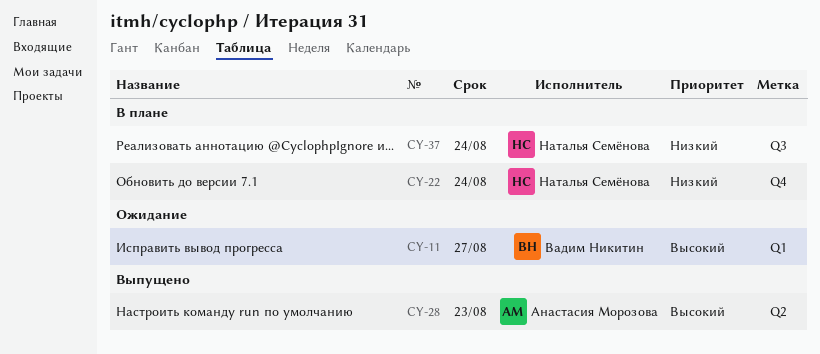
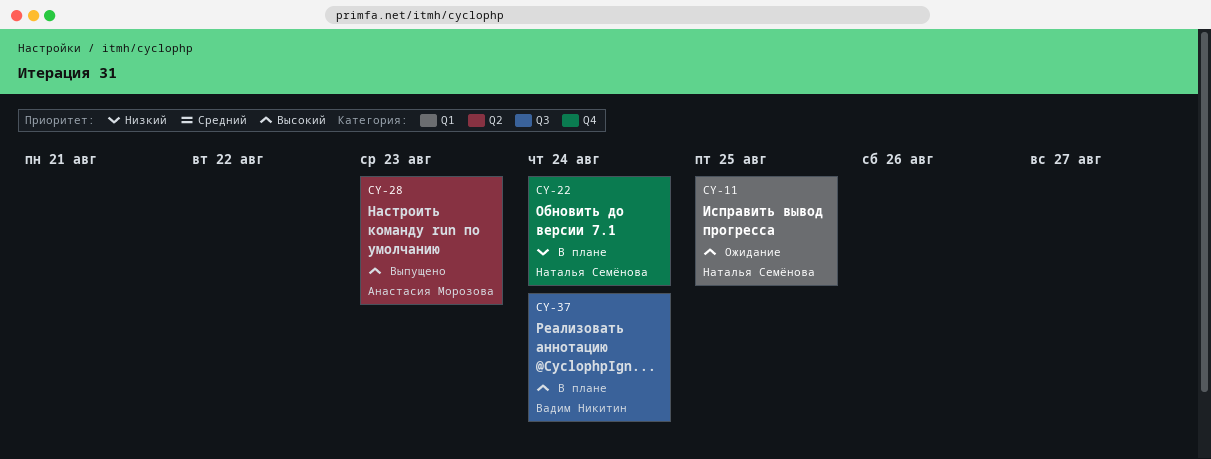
CY-11, owner: Вадим Никитин -> Наталья Семёнова
CY-11, due: Aug 27 -> Aug 25
CY-37, owner: Наталья Семёнова -> Вадим Никитин
CY-37, priority: Низкий -> Высокий

